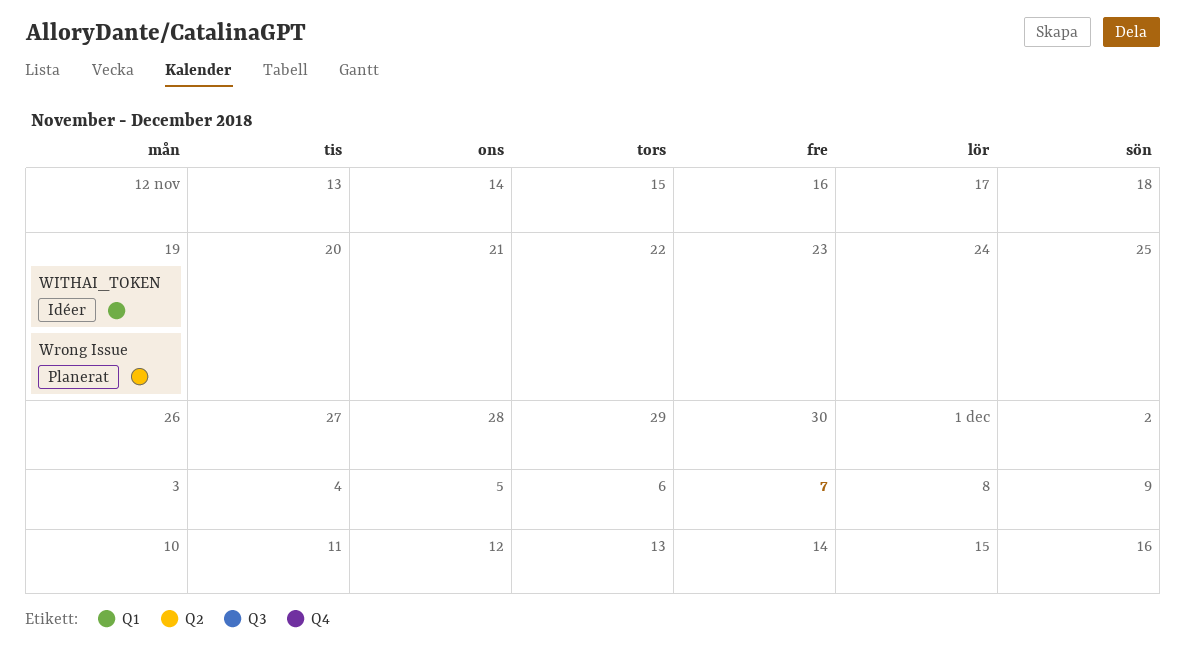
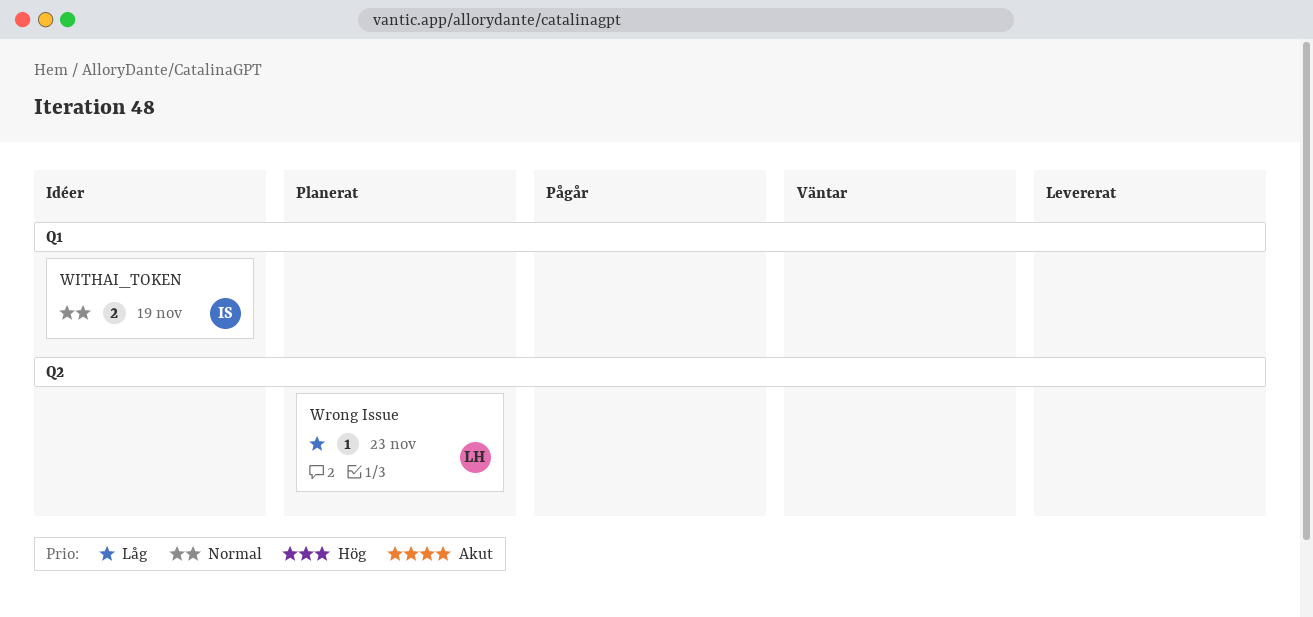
Wrong Issue, due: Nov 19 -> Nov 23

